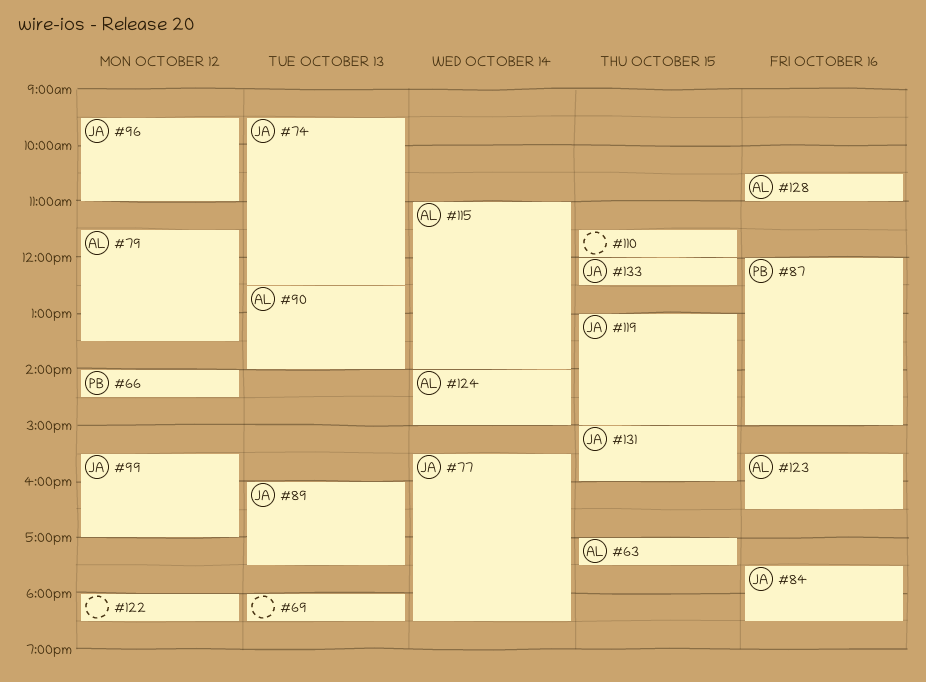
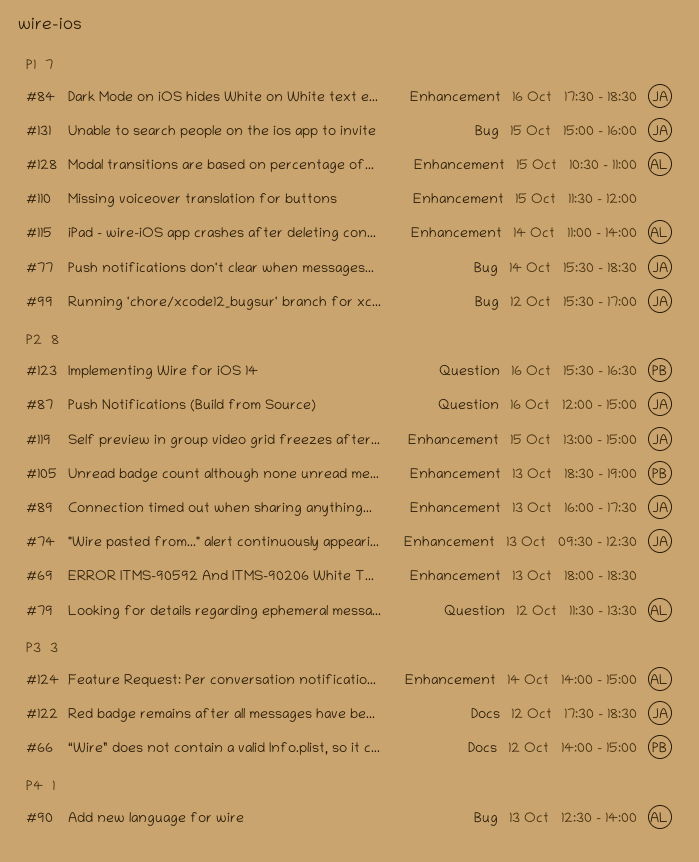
#63: present -> none
#66, ends: 14:30 -> 15:00
#87, owner: PB -> JA
#96: present -> none
#105: none -> present
#122, owner: none -> JA
#122, begins: 18:00 -> 17:30
#123, owner: AL -> PB
#128, day: Oct 16 -> Oct 15
#133: present -> none

